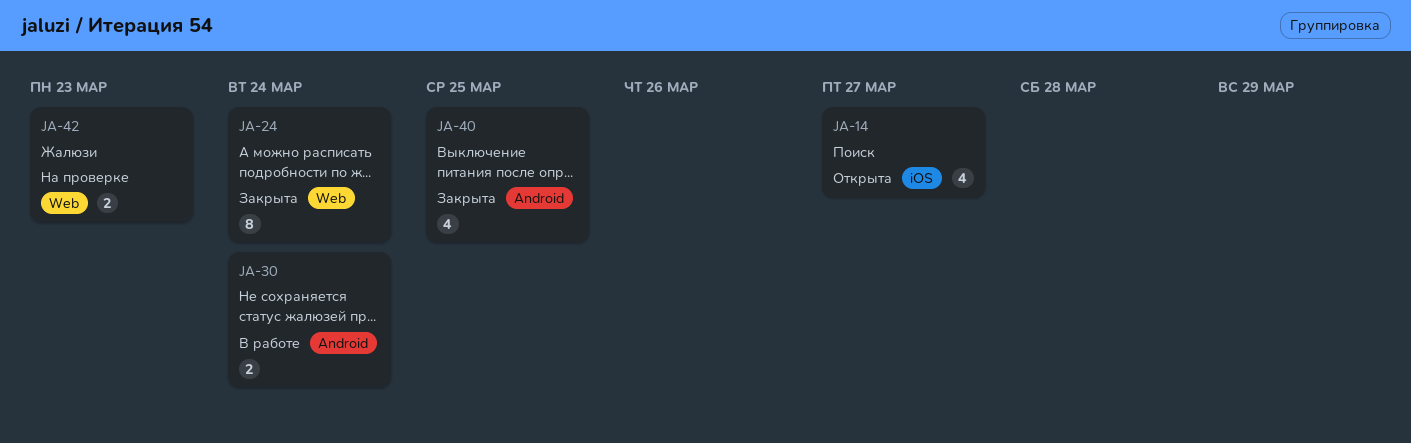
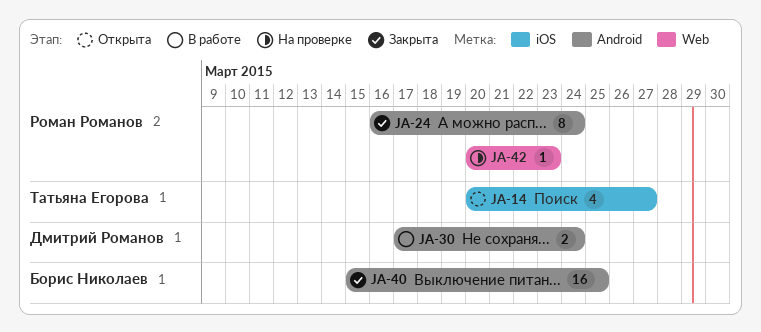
JA-24, label: Web -> Android
JA-40, estimate: 4 -> 16
JA-42, estimate: 2 -> 1

